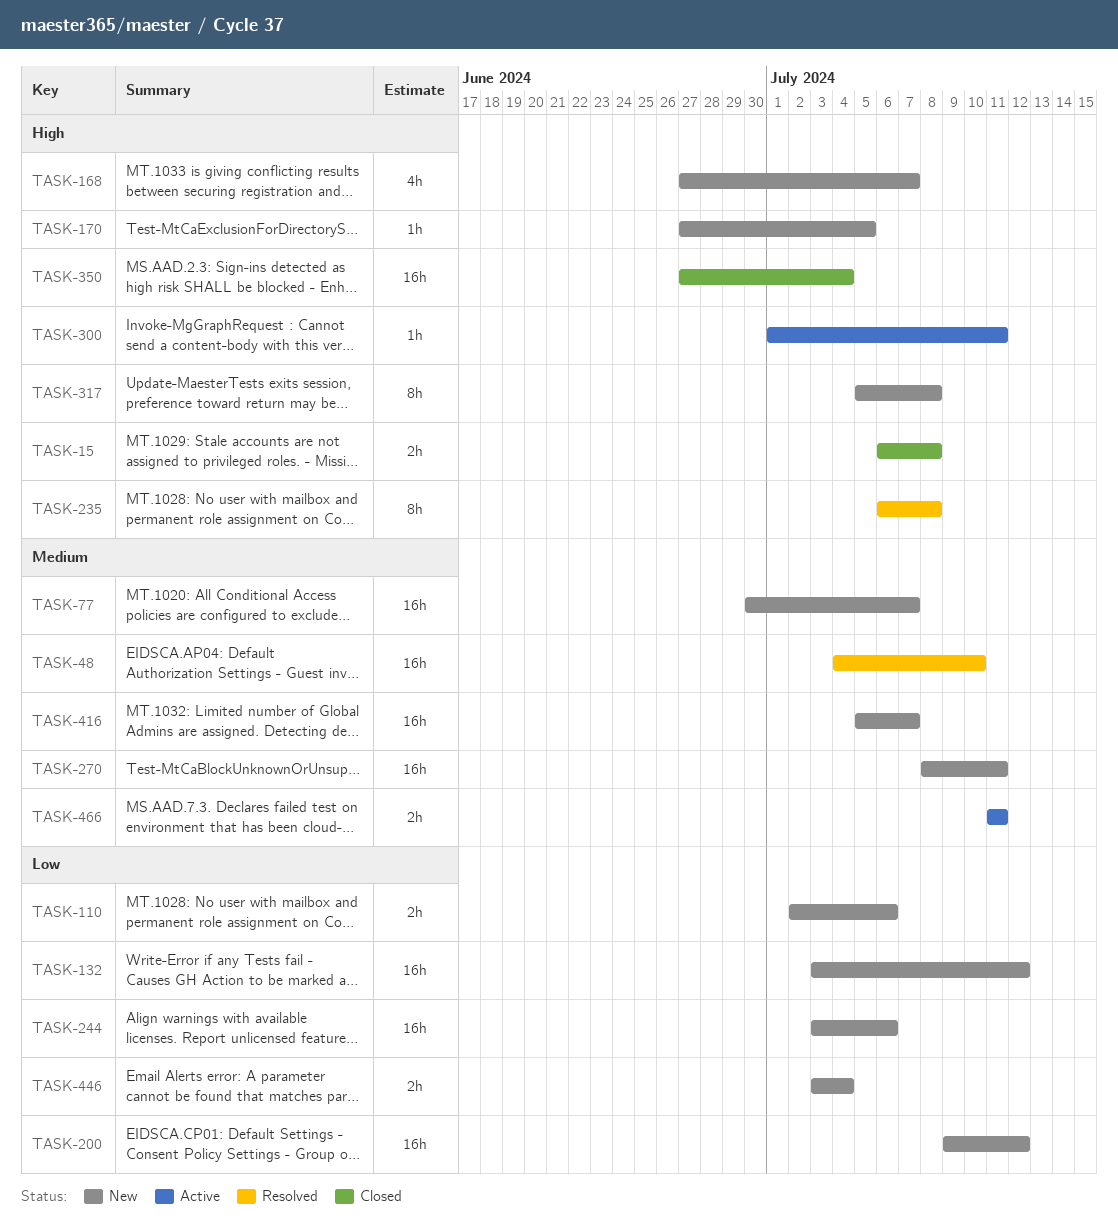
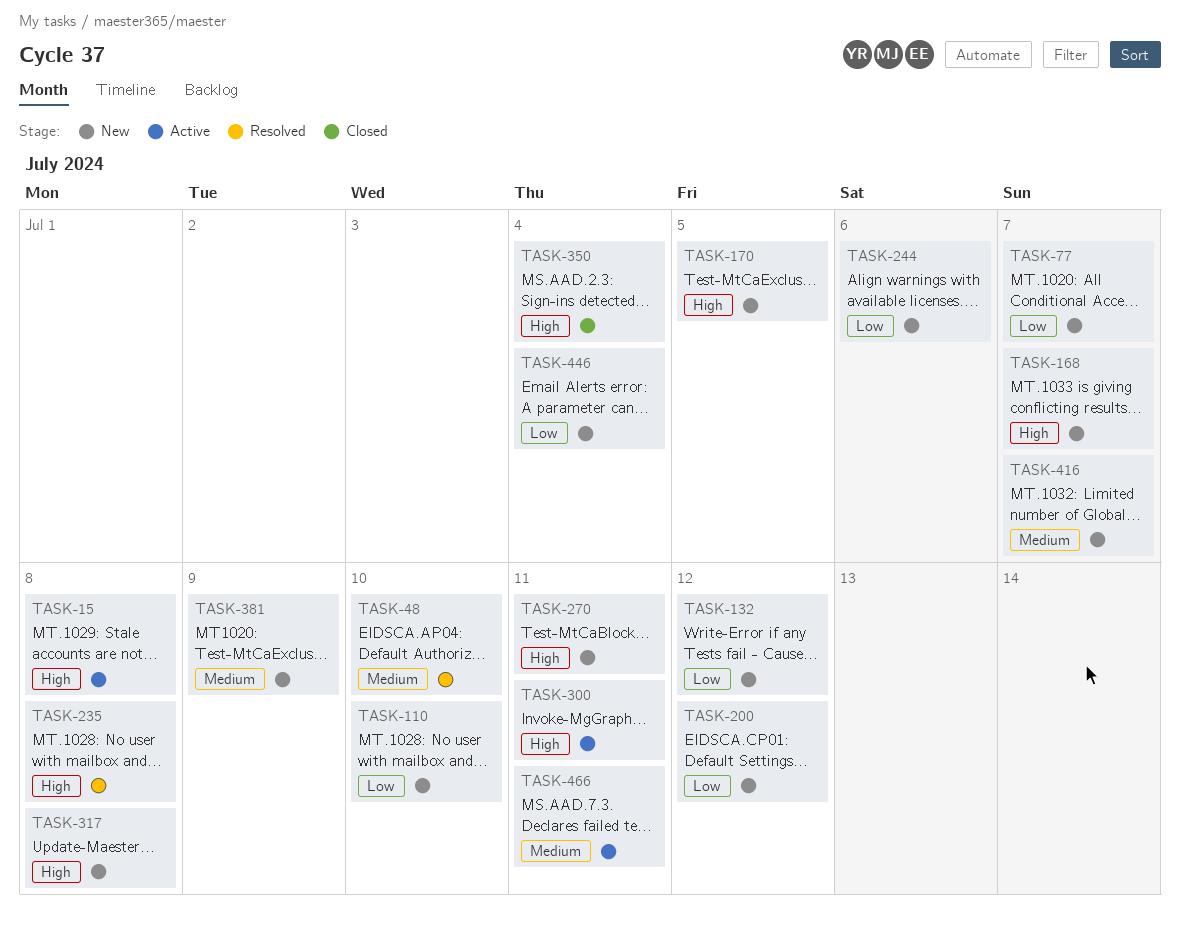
TASK-15, status: Closed -> Active
TASK-77, priority: Medium -> Low
TASK-110, due: Jul 6 -> Jul 10
TASK-270, priority: Medium -> High
TASK-381: none -> present

